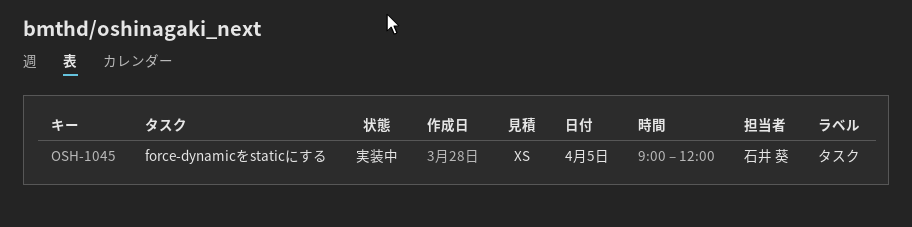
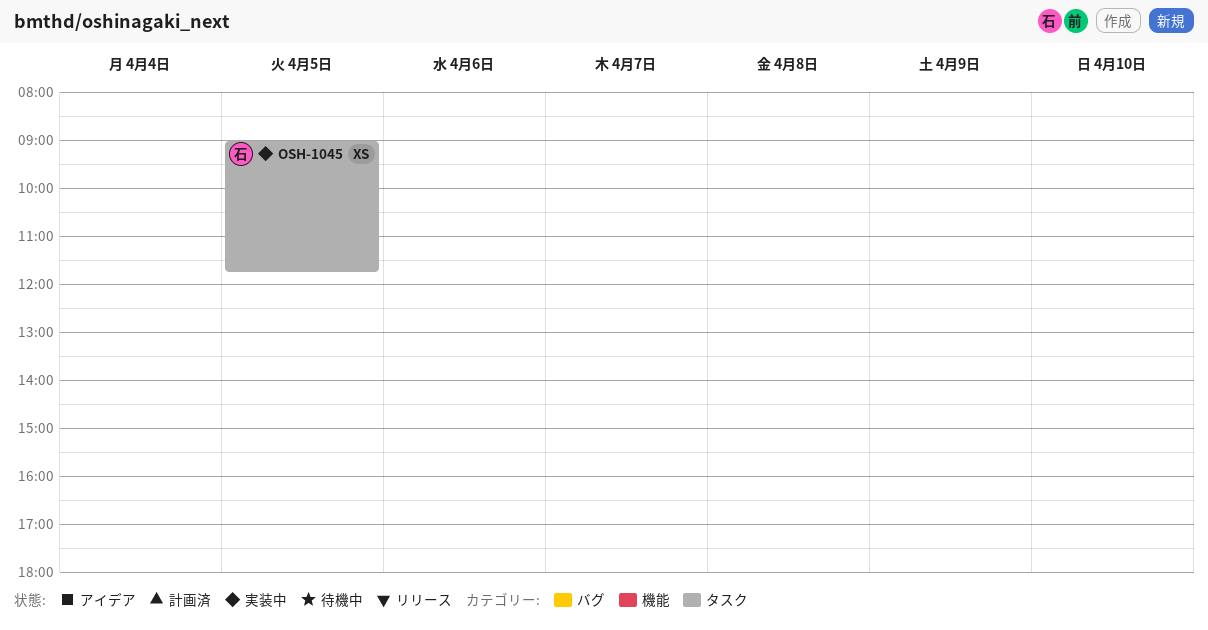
OSH-1045, ends: 12:00 -> 11:45

